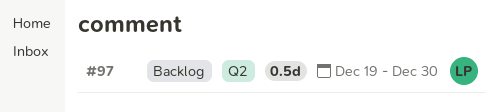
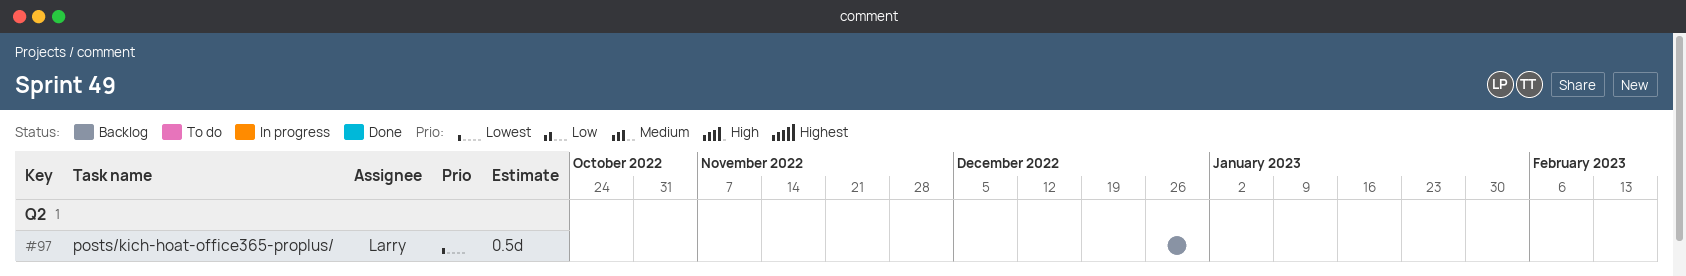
#97, start: Dec 19 -> Dec 26

